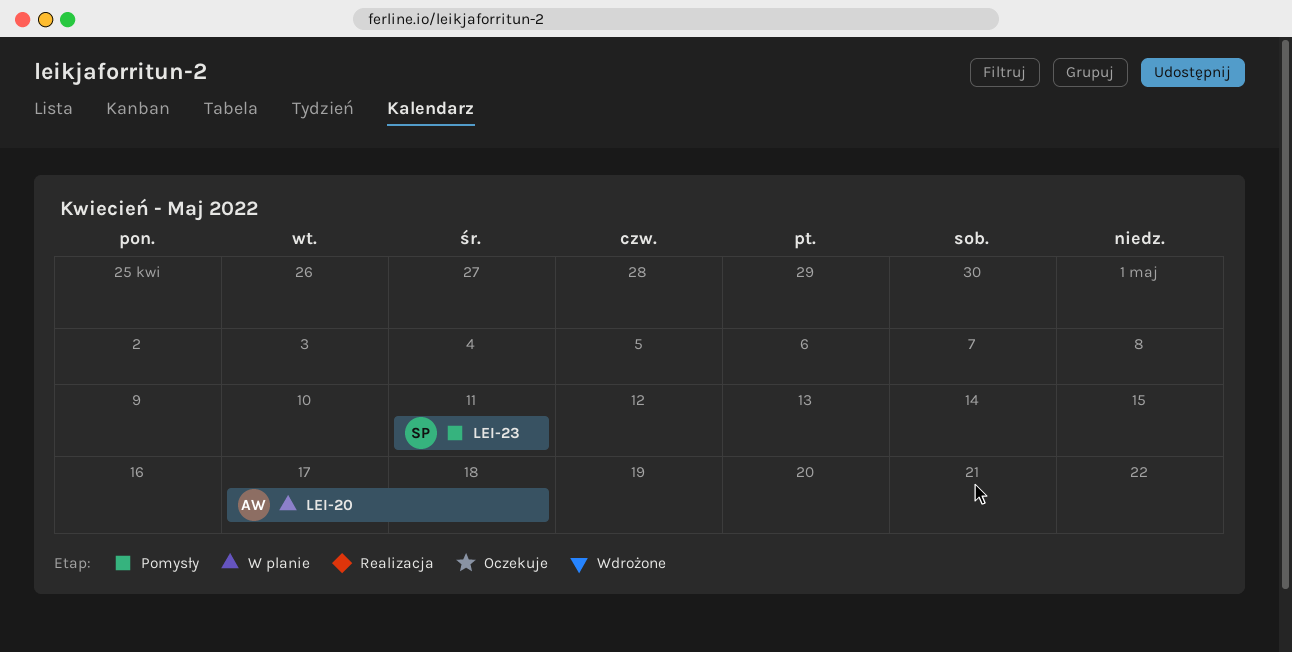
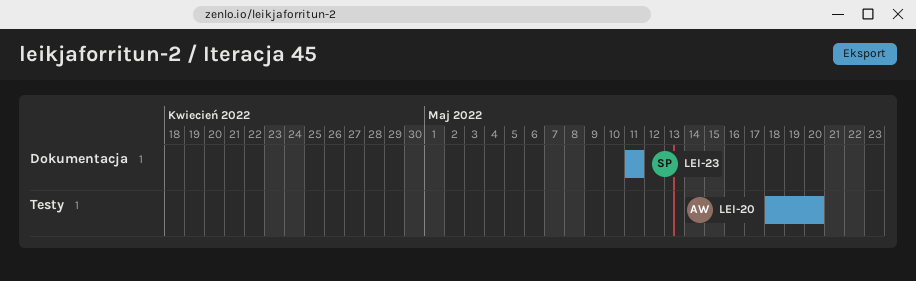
LEI-20, start: May 17 -> May 18
LEI-20, due: May 18 -> May 20

